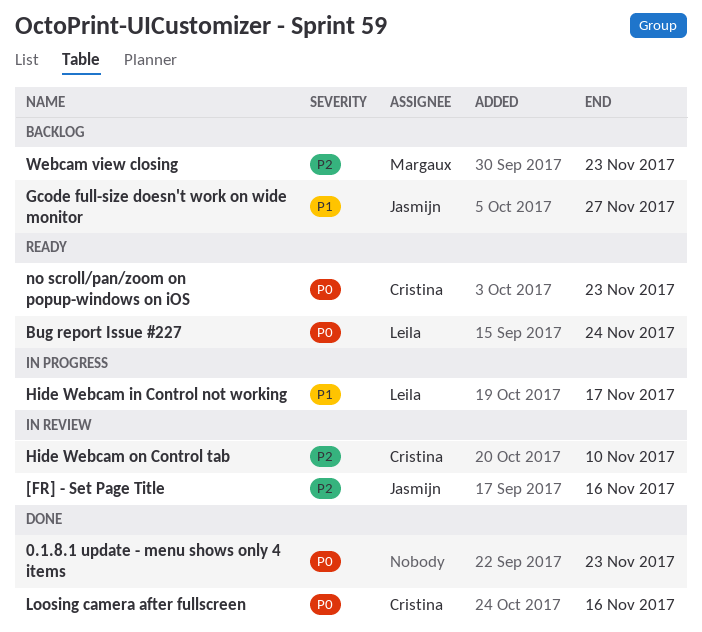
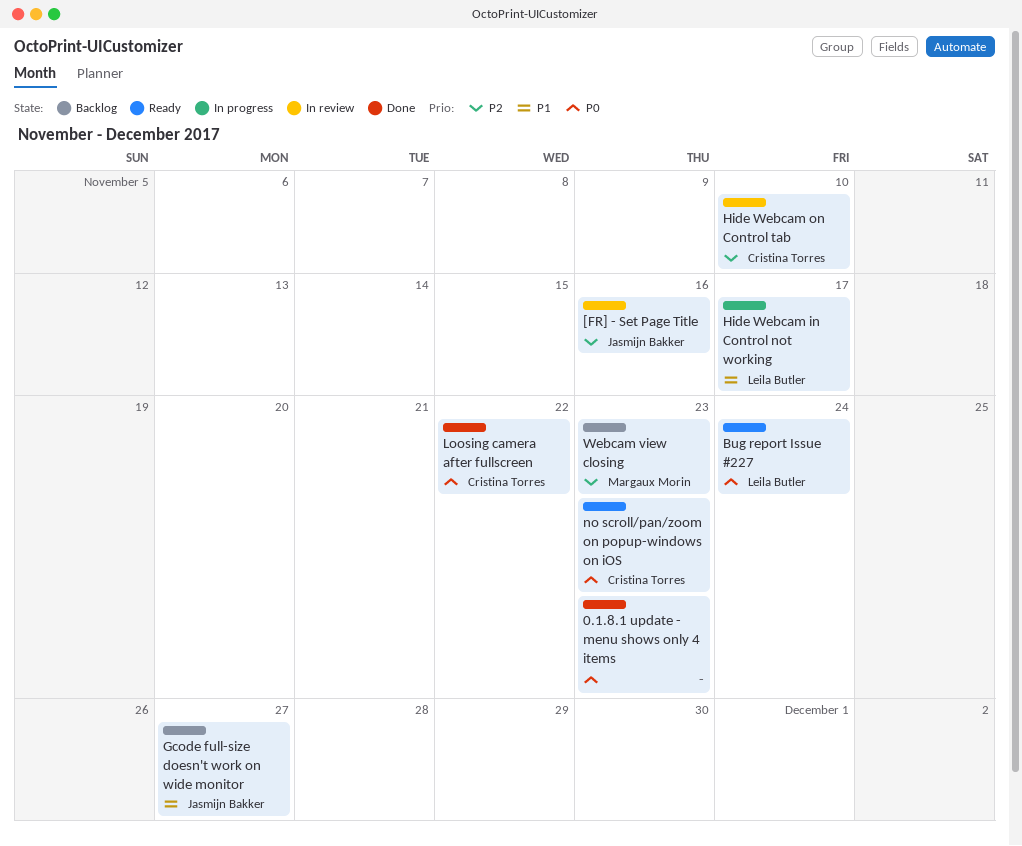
Loosing camera after fullscreen, due: Nov 16 -> Nov 22

